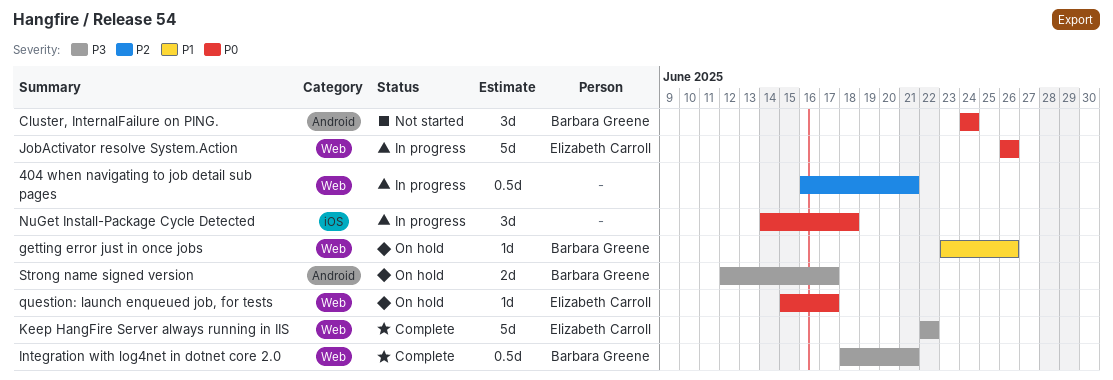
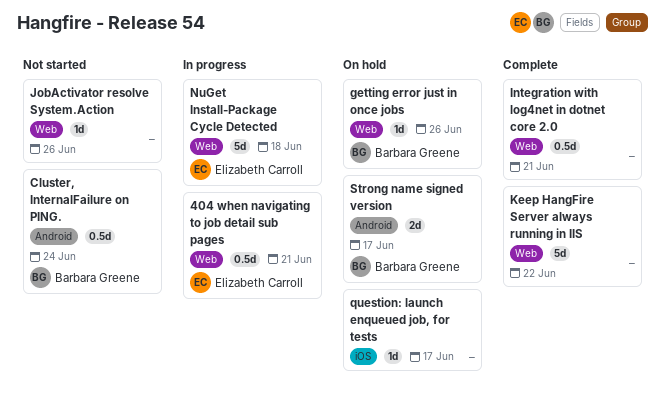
404 when navigating to job detail sub pages, owner: none -> Elizabeth Carroll
Cluster, InternalFailure on PING., estimate: 3d -> 0.5d
Integration with log4net in dotnet core 2.0, owner: Barbara Greene -> none
JobActivator resolve System.Action, status: In progress -> Not started
JobActivator resolve System.Action, owner: Elizabeth Carroll -> none
JobActivator resolve System.Action, estimate: 5d -> 1d
Keep HangFire Server always running in IIS, owner: Elizabeth Carroll -> none
NuGet Install-Package Cycle Detected, owner: none -> Elizabeth Carroll
NuGet Install-Package Cycle Detected, label: iOS -> Web
NuGet Install-Package Cycle Detected, estimate: 3d -> 5d
question: launch enqueued job, for tests, owner: Elizabeth Carroll -> none
question: launch enqueued job, for tests, label: Web -> iOS

